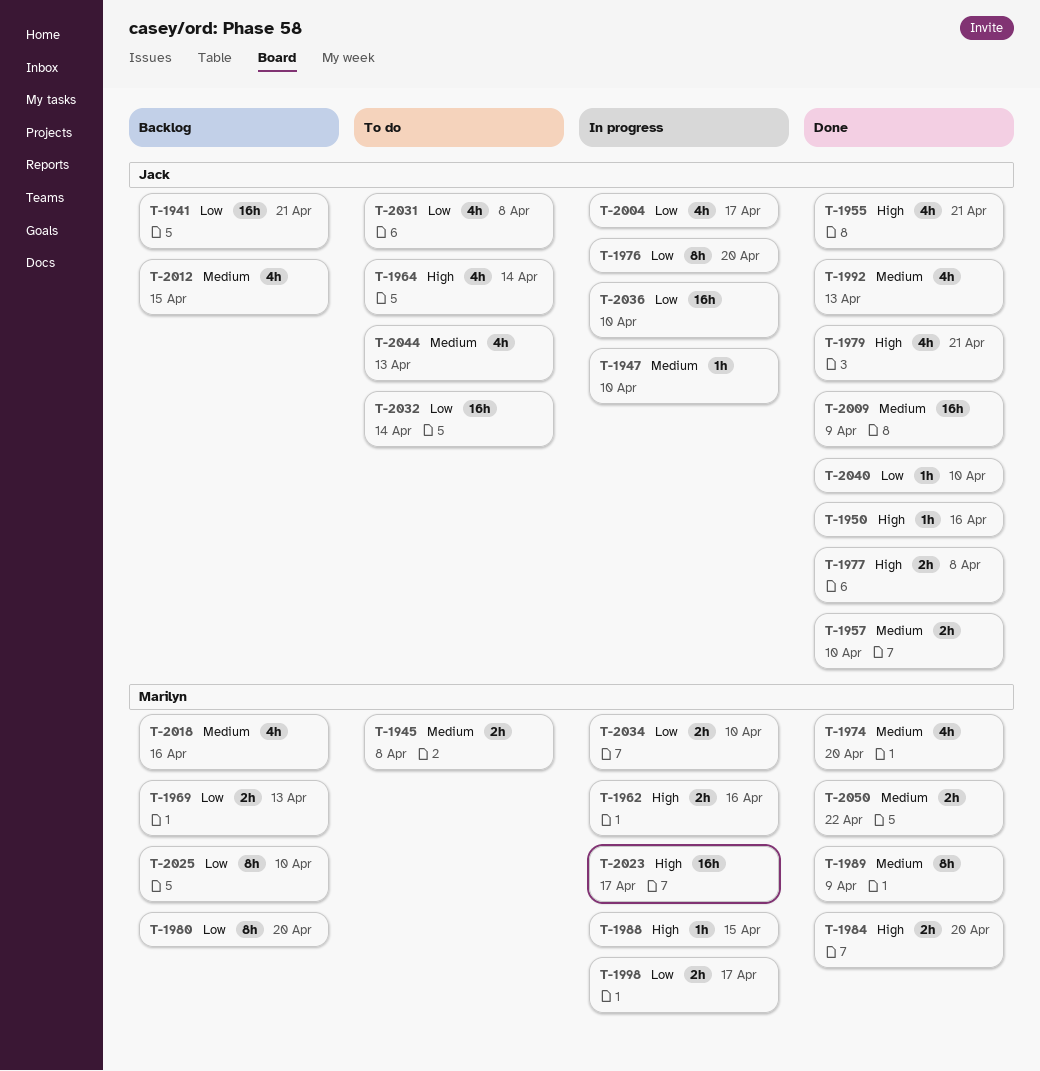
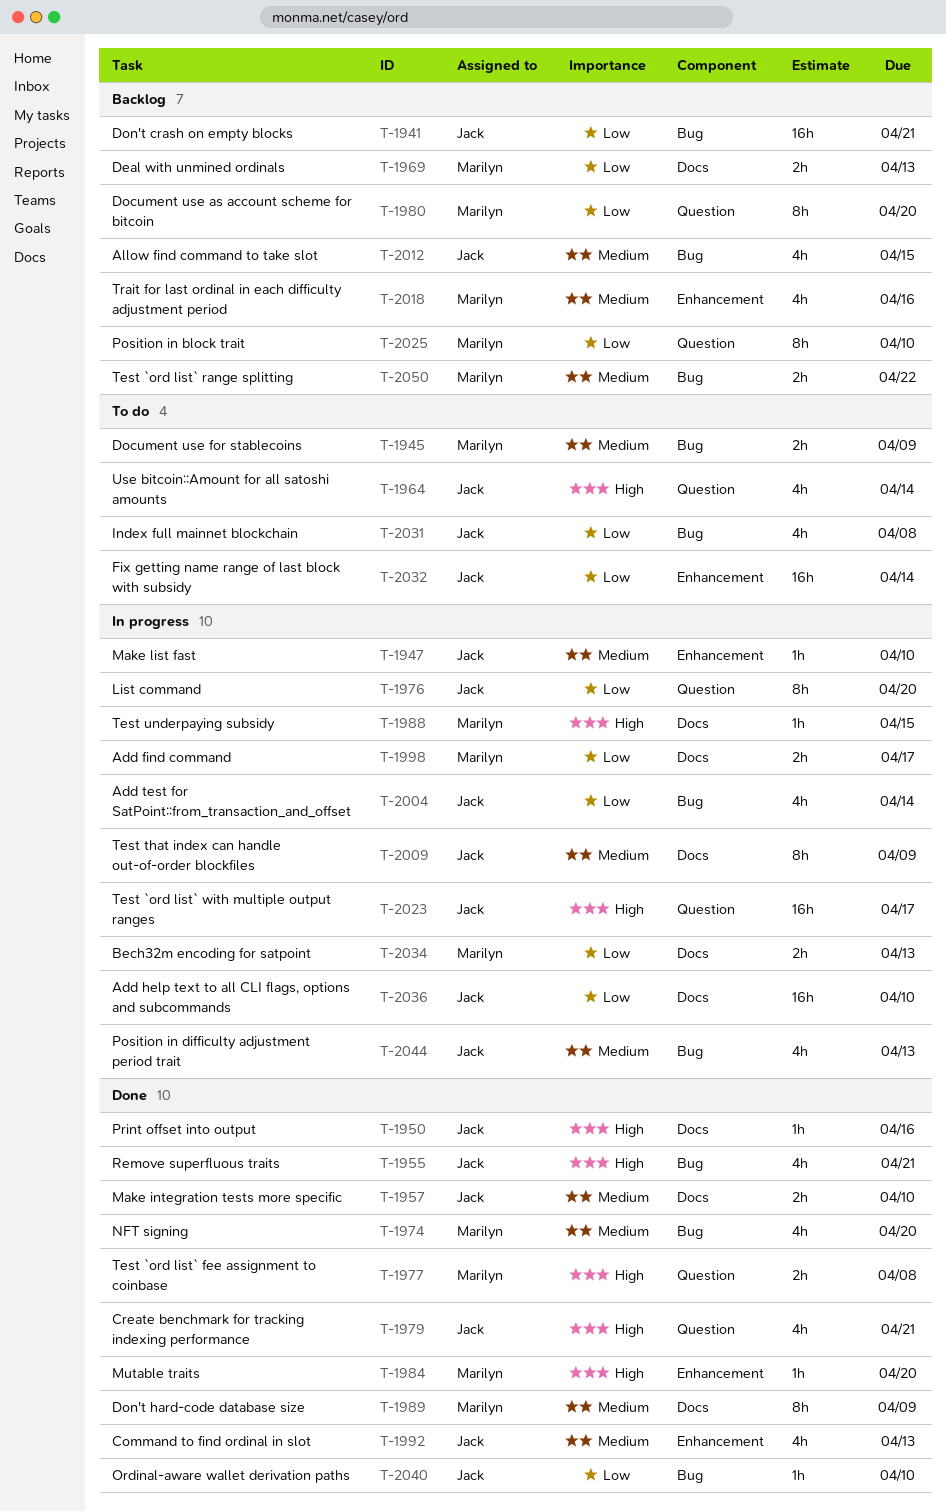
T-1945, due: Apr 8 -> Apr 9
T-1962: present -> none
T-1977, owner: Jack -> Marilyn
T-1984, estimate: 2h -> 1h
T-2004, due: Apr 17 -> Apr 14
T-2009, status: Done -> In progress
T-2009, estimate: 16h -> 8h
T-2023, owner: Marilyn -> Jack
T-2034, due: Apr 10 -> Apr 13
T-2044, status: To do -> In progress
T-2050, status: Done -> Backlog

